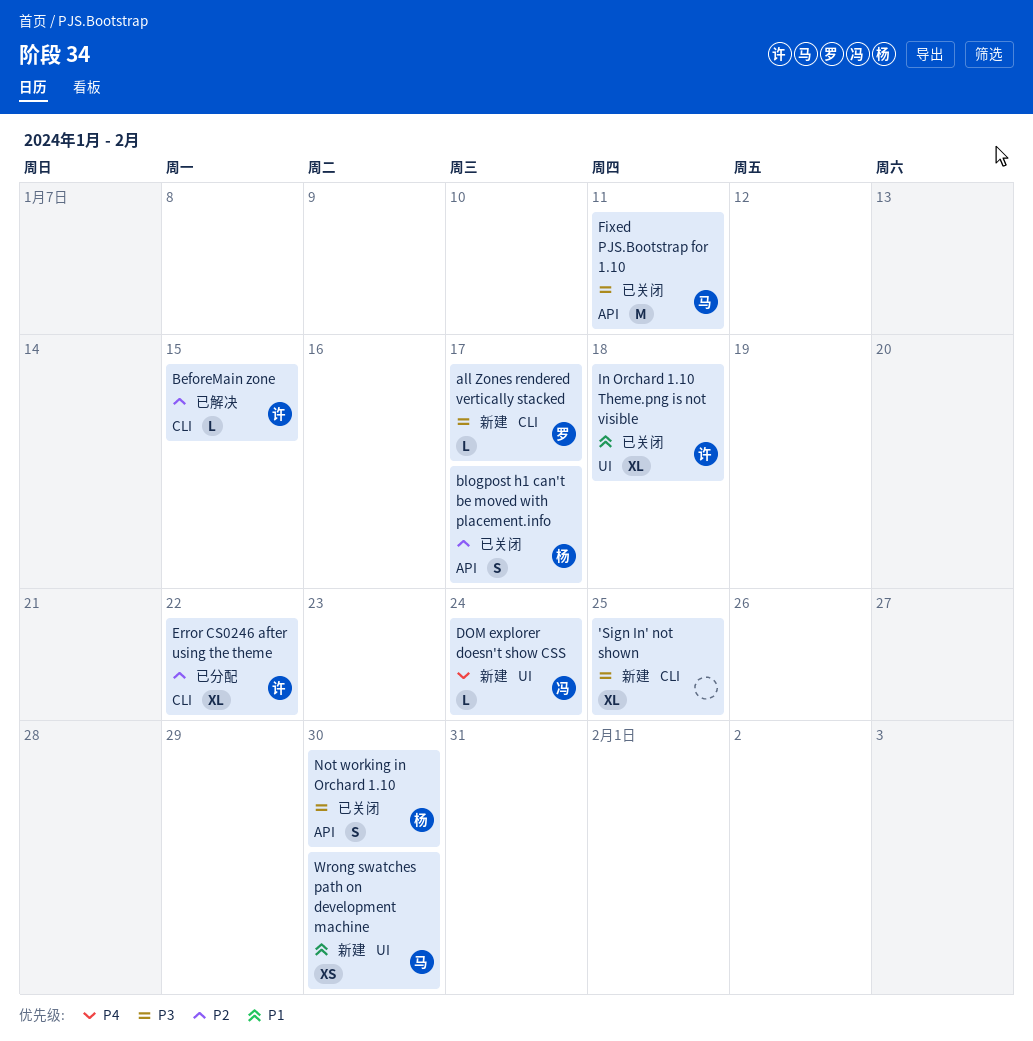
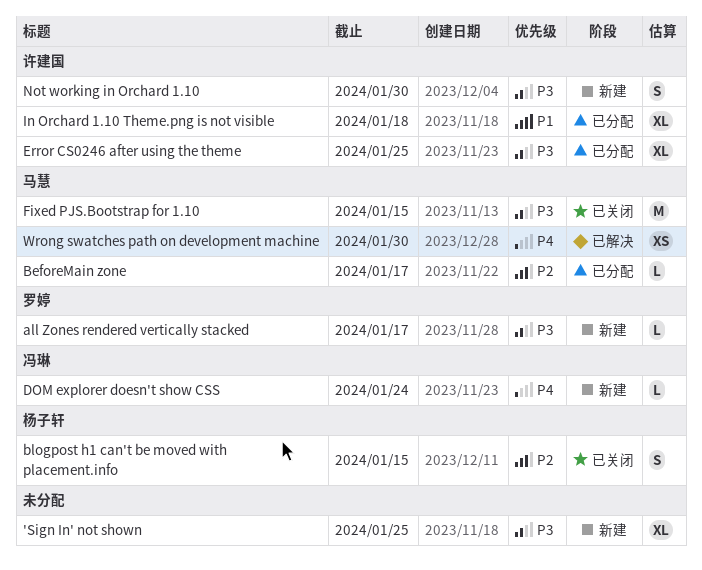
BeforeMain zone, status: 已解决 -> 已分配
BeforeMain zone, owner: 许建国 -> 马慧
BeforeMain zone, due: Jan 15 -> Jan 17
blogpost h1 can't be moved with placement.info, due: Jan 17 -> Jan 15
Error CS0246 after using the theme, priority: P2 -> P3
Error CS0246 after using the theme, due: Jan 22 -> Jan 25
Fixed PJS.Bootstrap for 1.10, due: Jan 11 -> Jan 15
In Orchard 1.10 Theme.png is not visible, status: 已关闭 -> 已分配
Not working in Orchard 1.10, status: 已关闭 -> 新建
Not working in Orchard 1.10, owner: 杨子轩 -> 许建国
Wrong swatches path on development machine, status: 新建 -> 已解决
Wrong swatches path on development machine, priority: P1 -> P4

